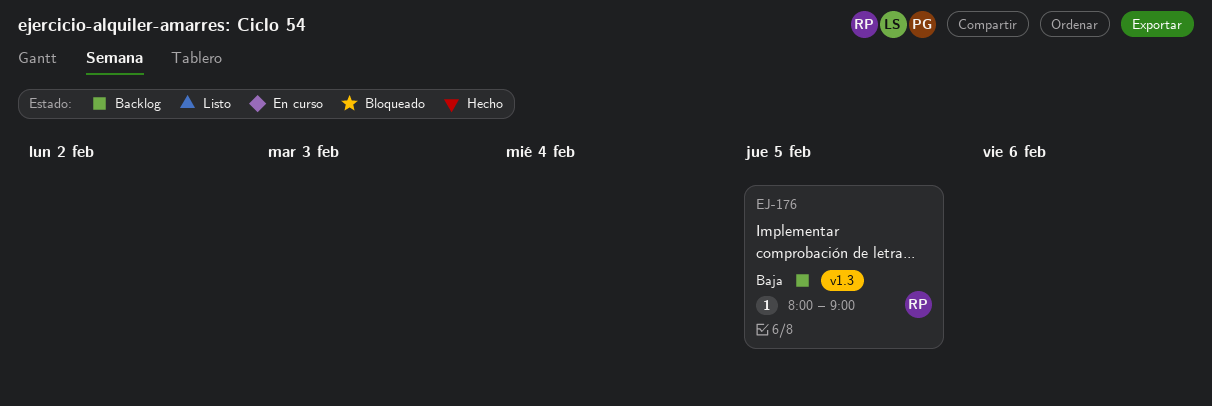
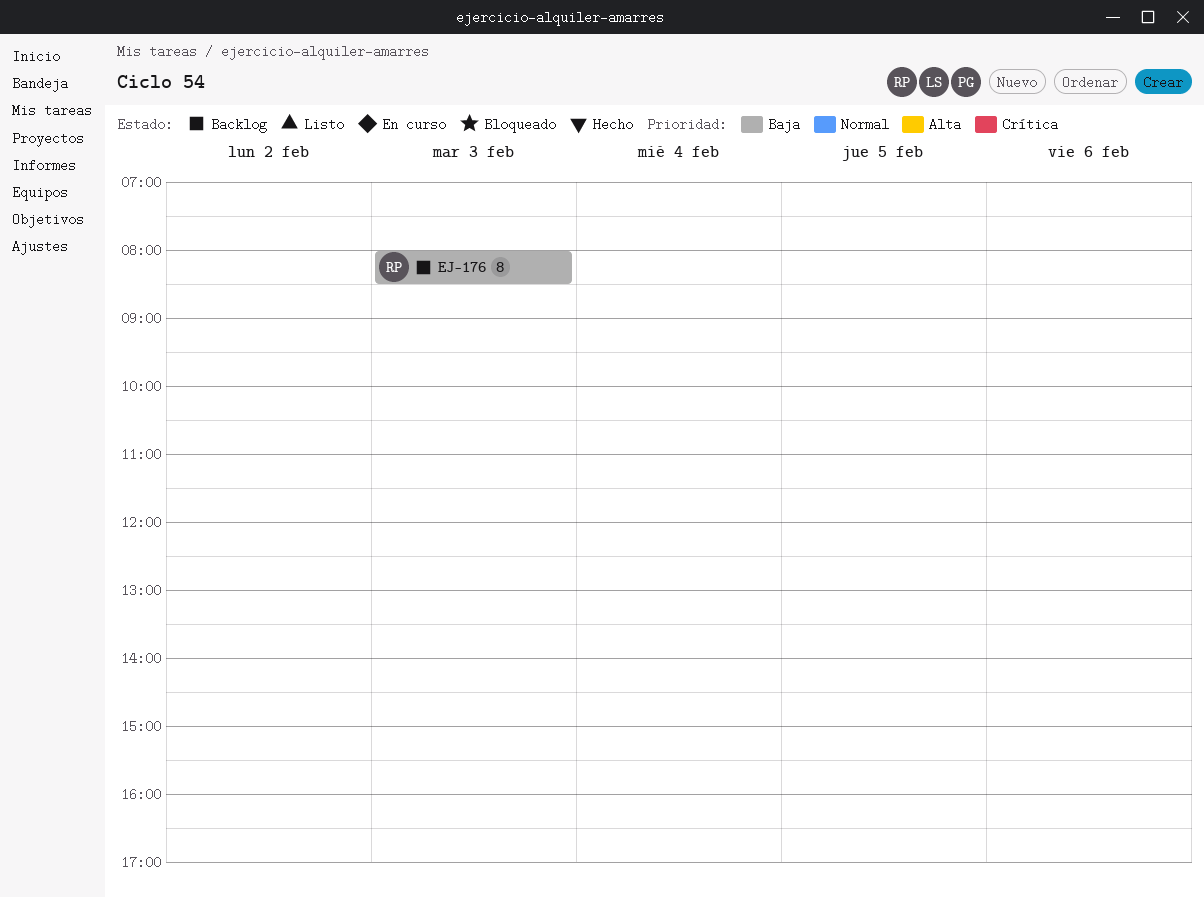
EJ-176, estimate: 1 -> 8
EJ-176, day: Feb 5 -> Feb 3
EJ-176, ends: 09:00 -> 08:30

